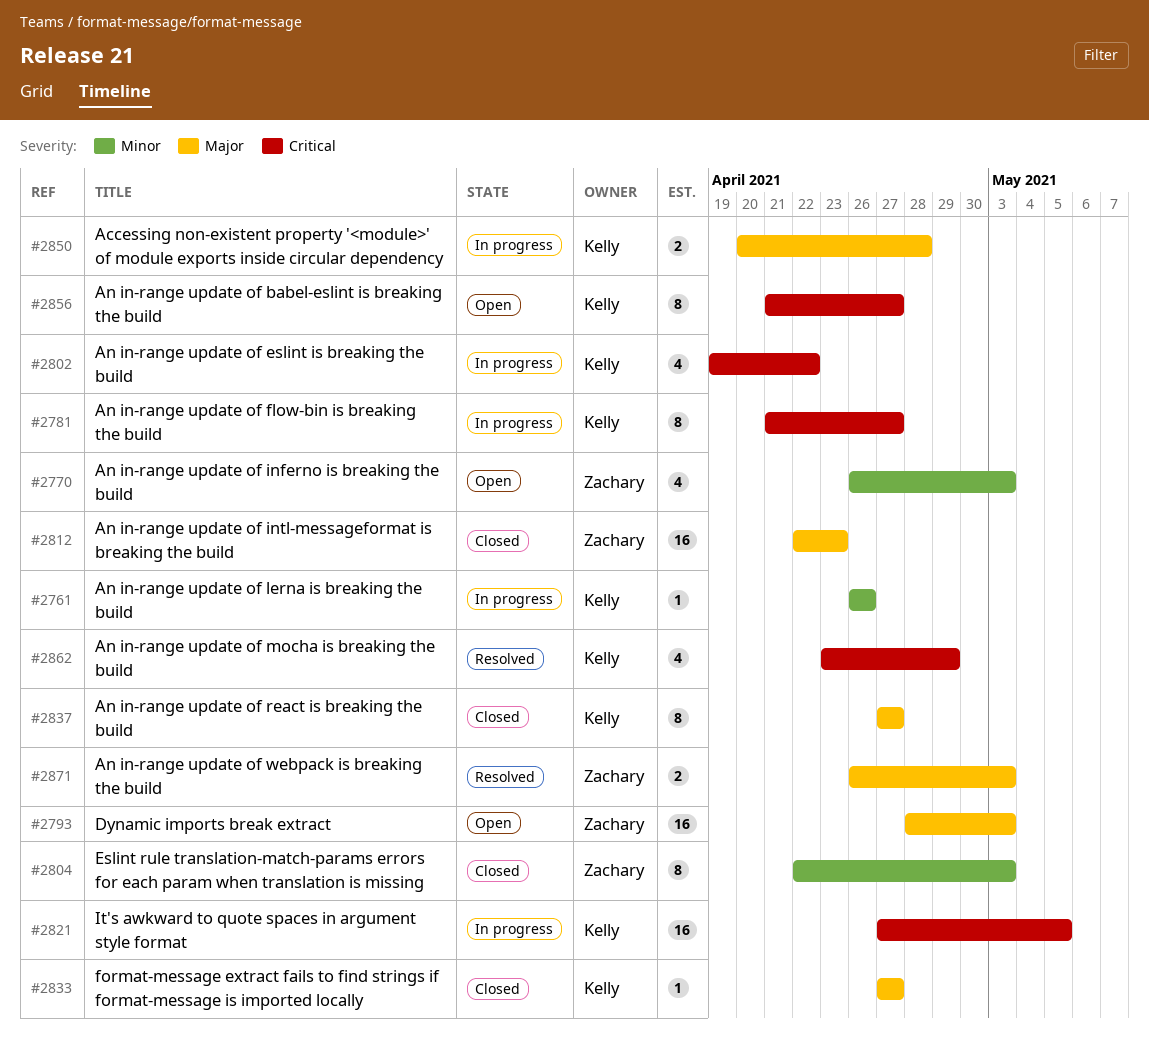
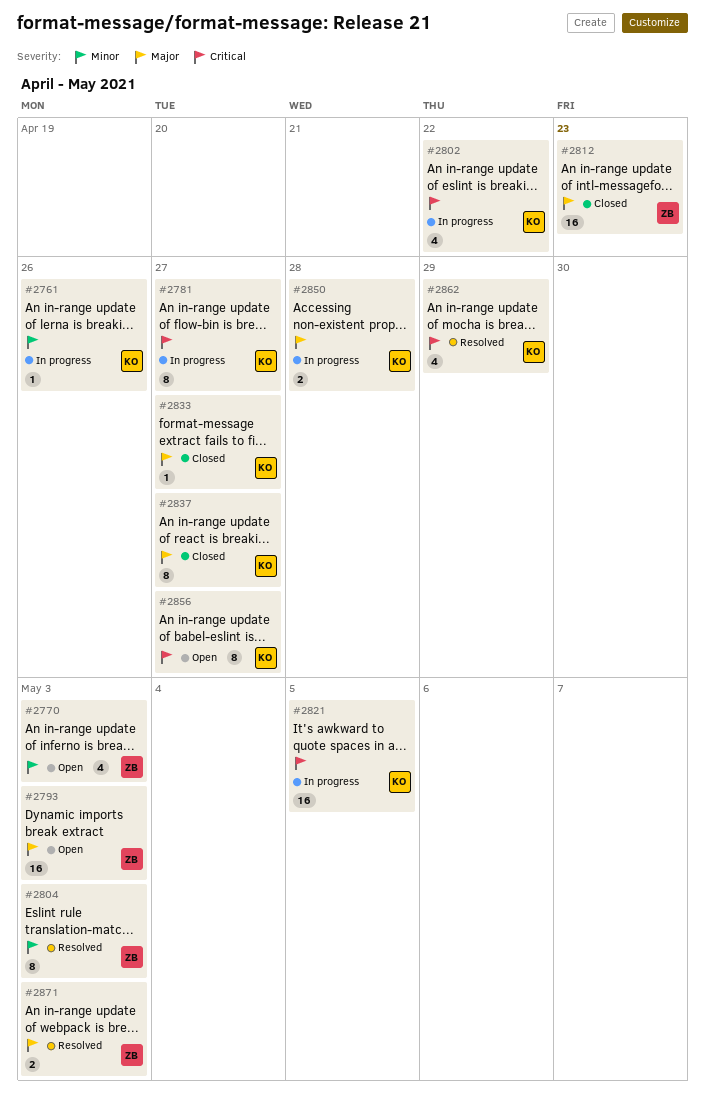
#2804, status: Closed -> Resolved

